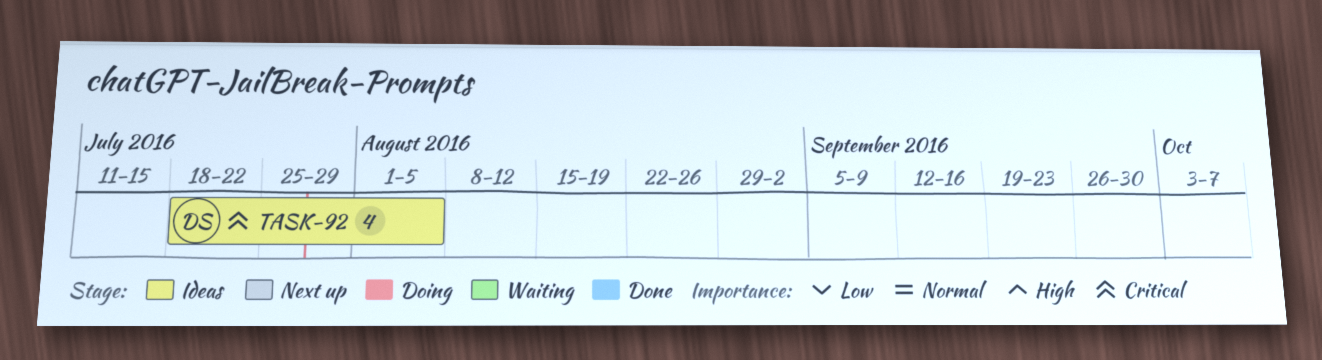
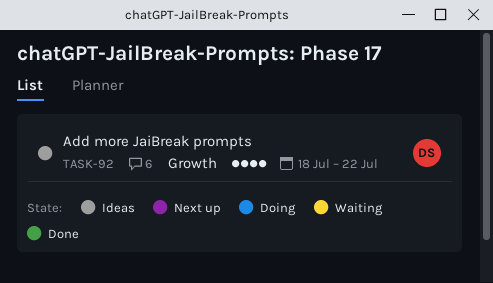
TASK-92, due: Aug 5 -> Jul 22

